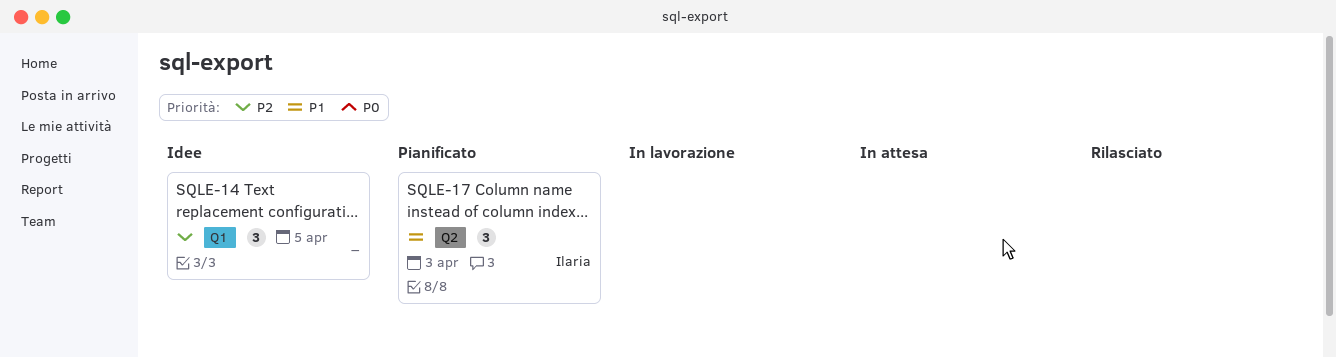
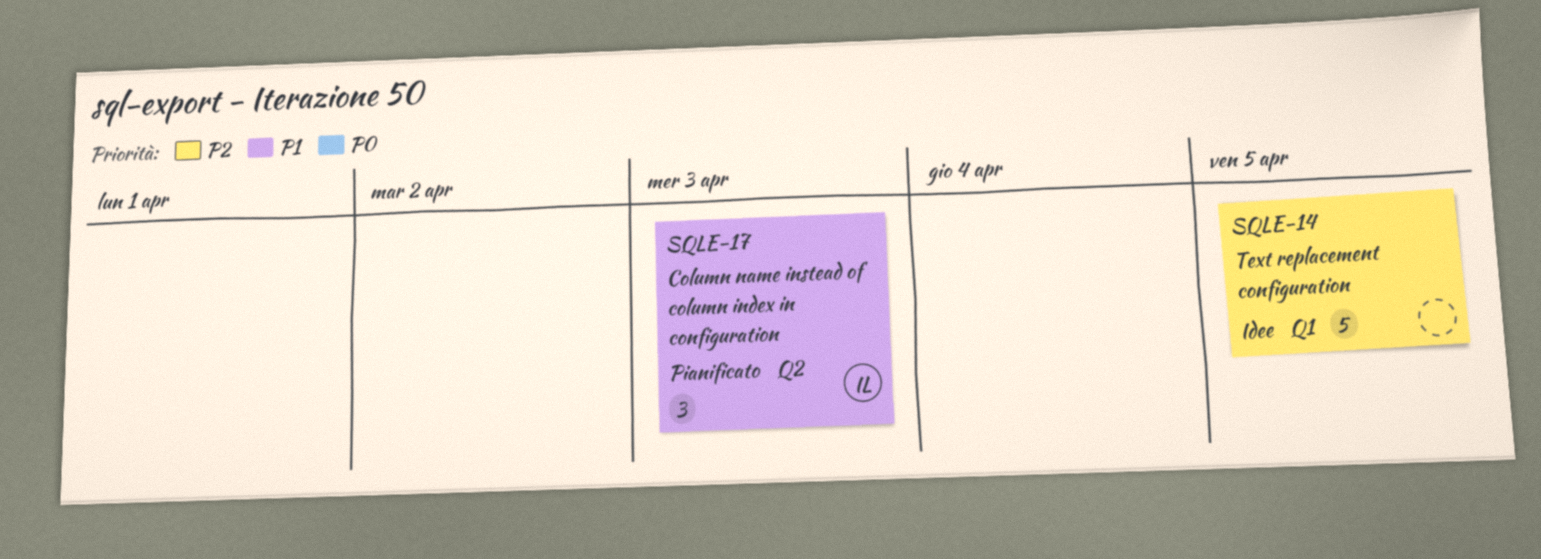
SQLE-14, estimate: 3 -> 5

